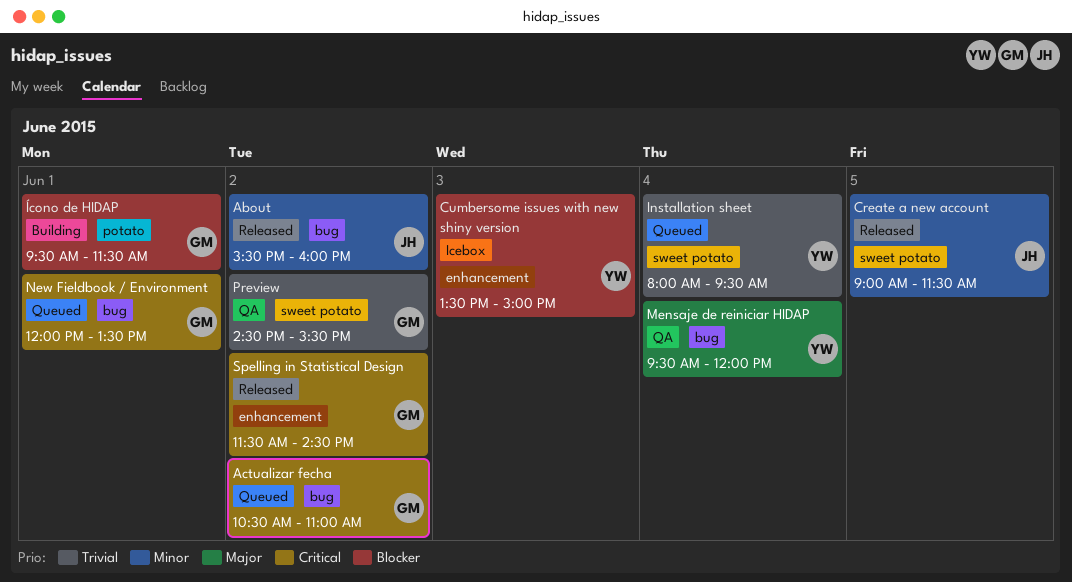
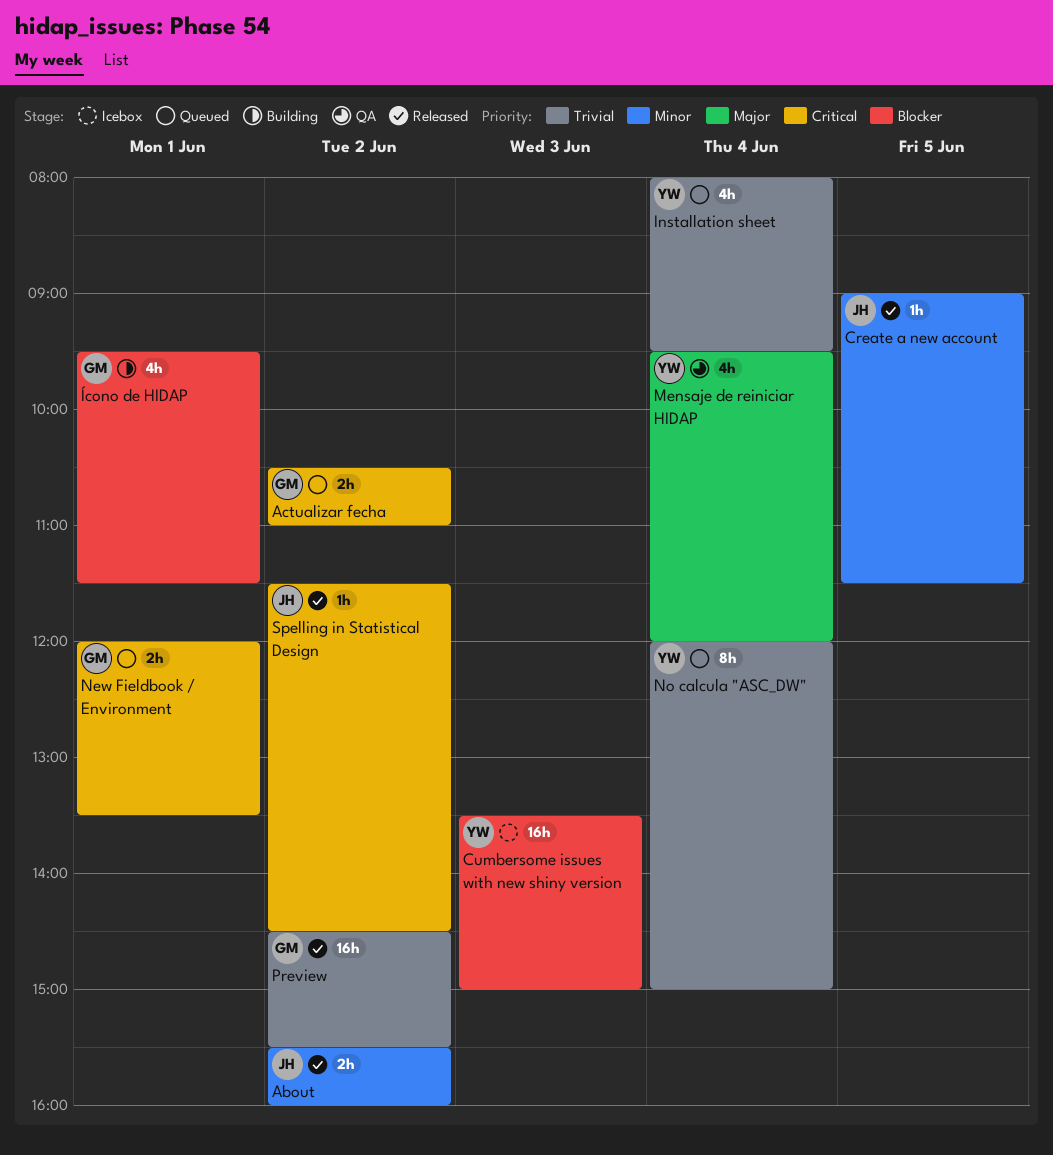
No calcula "ASC_DW": none -> present
Preview, status: QA -> Released
Spelling in Statistical Design, owner: GM -> JH

